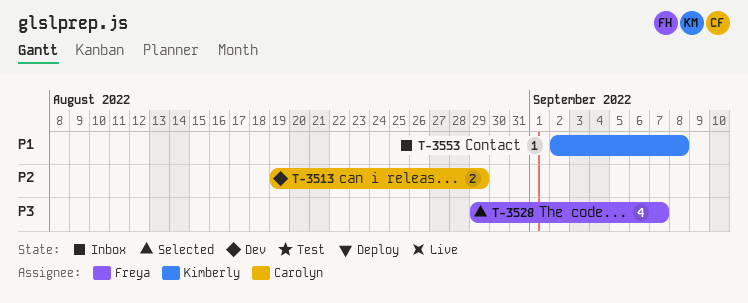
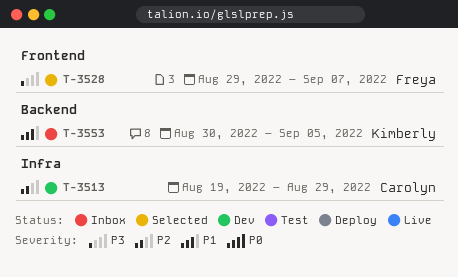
T-3553, start: Sep 2 -> Aug 30
T-3553, due: Sep 8 -> Sep 5

